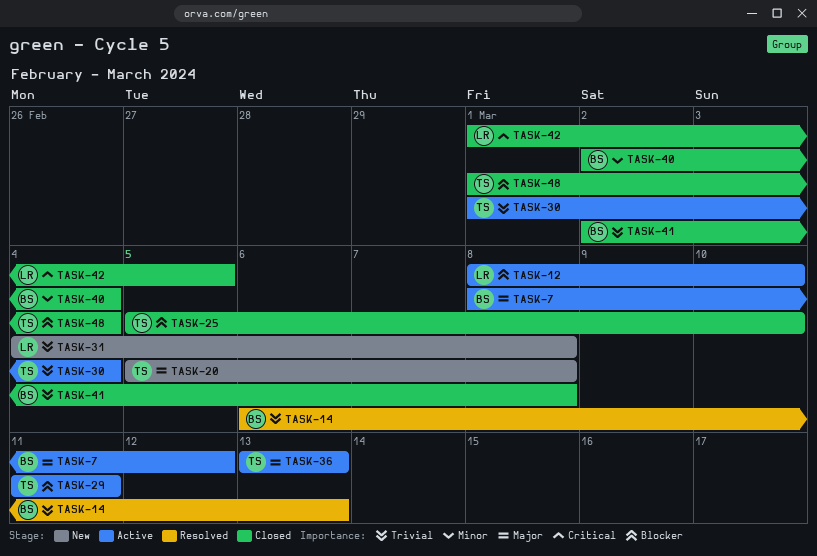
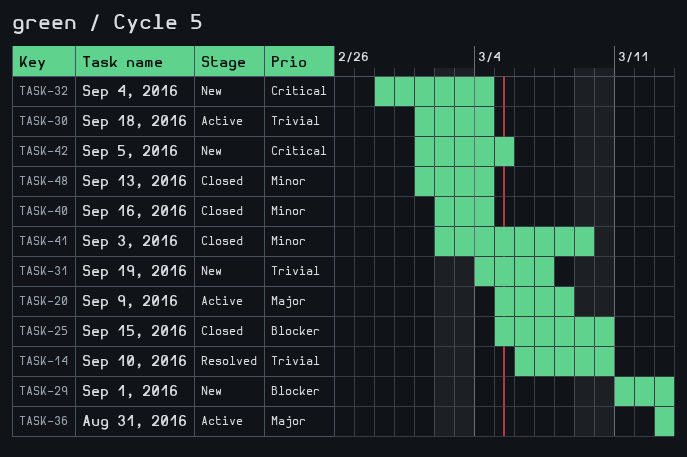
TASK-7: present -> none
TASK-12: present -> none
TASK-14, due: Mar 13 -> Mar 10
TASK-20, status: New -> Active
TASK-29, status: Active -> New
TASK-29, due: Mar 11 -> Mar 13
TASK-31, due: Mar 8 -> Mar 7
TASK-32: none -> present
TASK-41, priority: Trivial -> Minor
TASK-41, due: Mar 8 -> Mar 9
TASK-42, status: Closed -> New
TASK-48, priority: Blocker -> Minor

